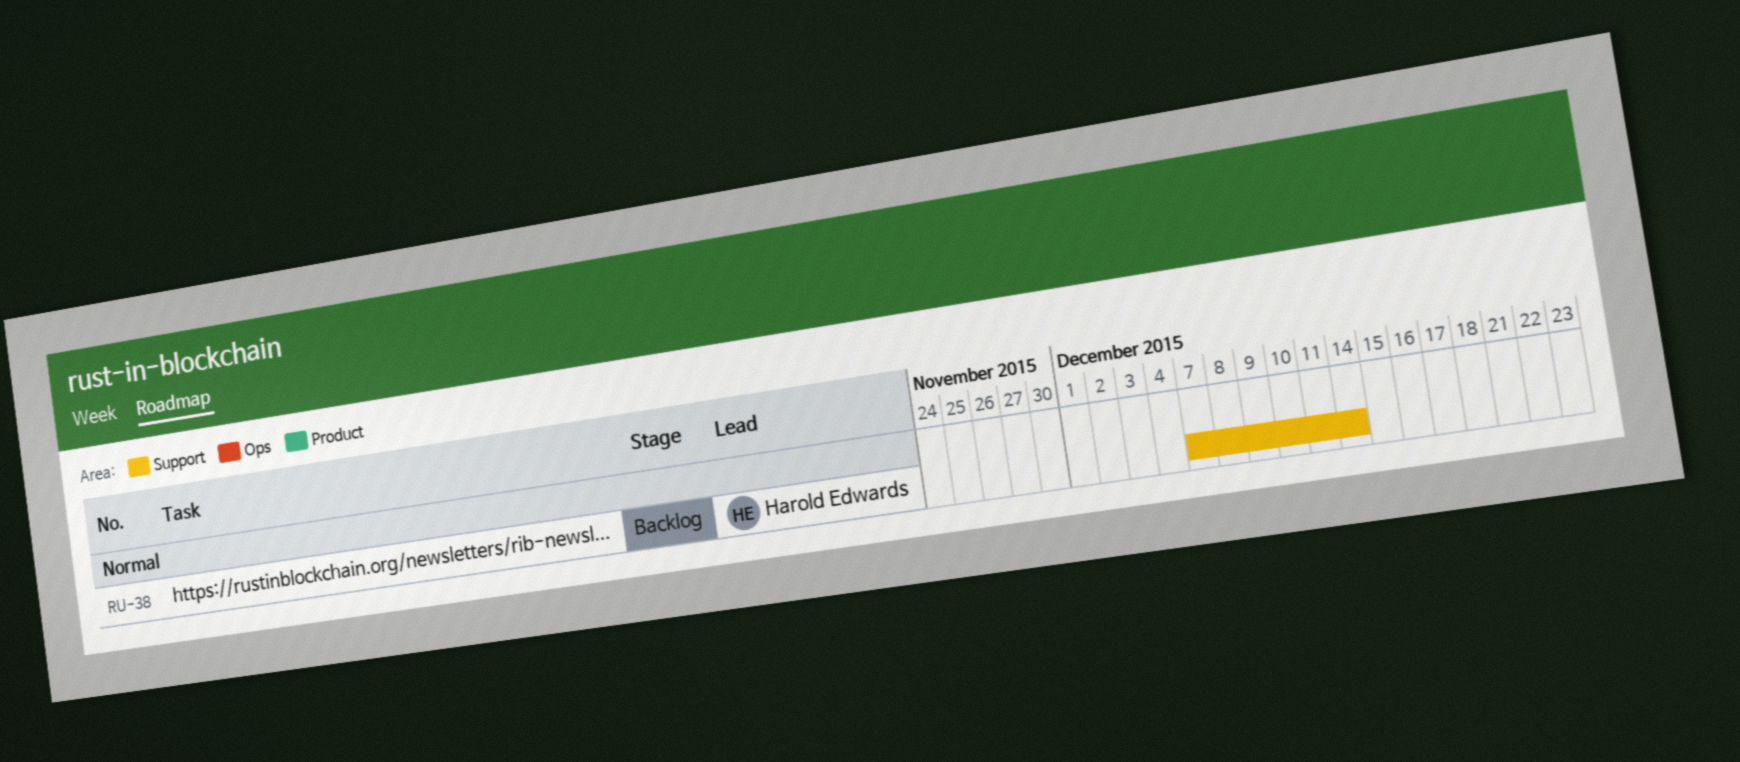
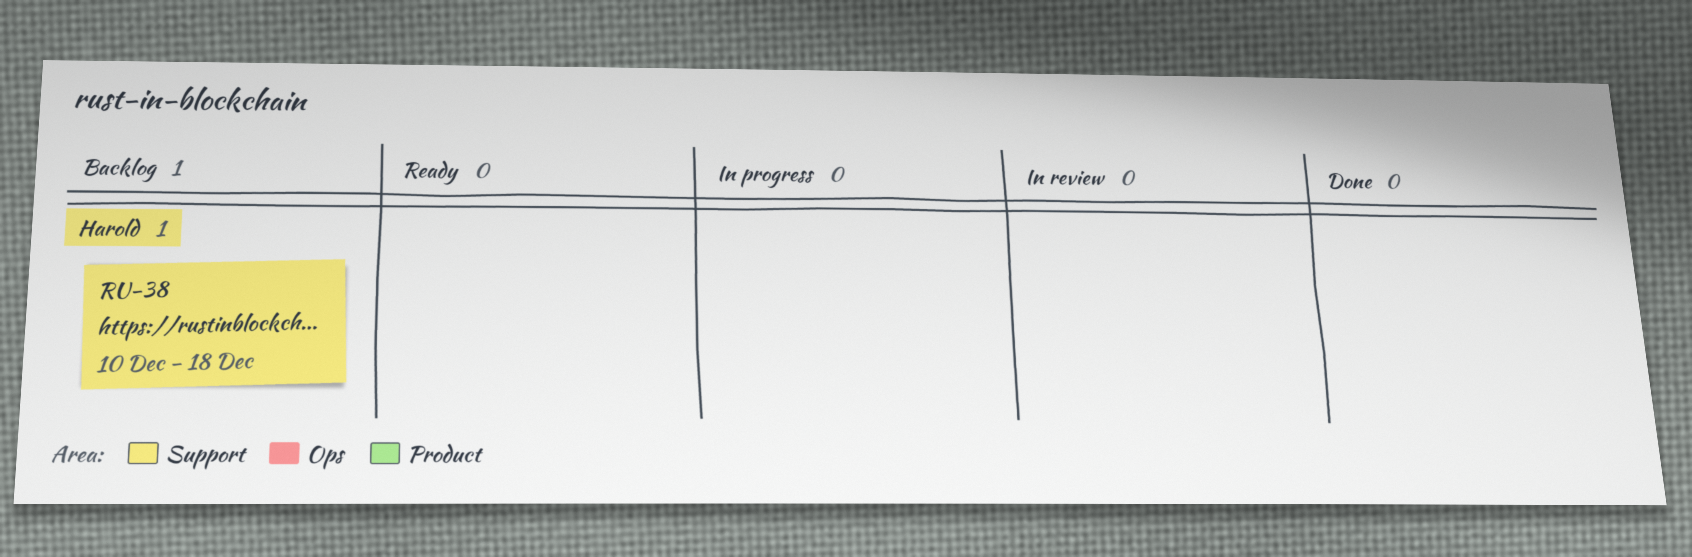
RU-38, start: Dec 7 -> Dec 10
RU-38, due: Dec 14 -> Dec 18

